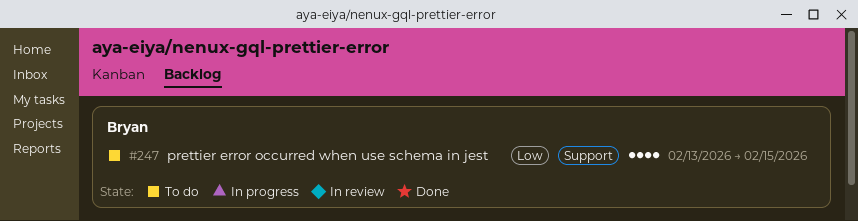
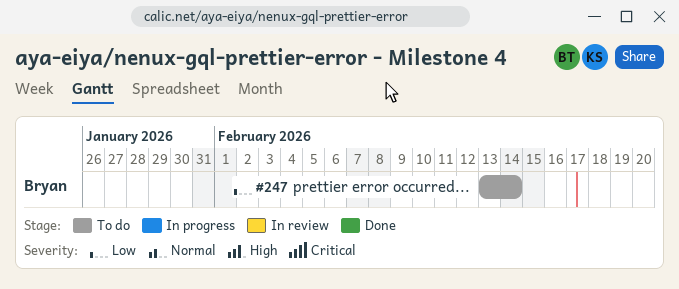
#247, due: Feb 15 -> Feb 14

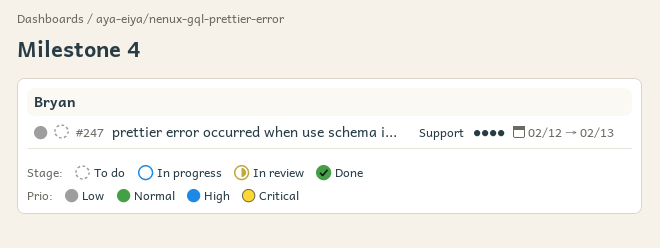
#247, start: Feb 13 -> Feb 12
#247, due: Feb 14 -> Feb 13

